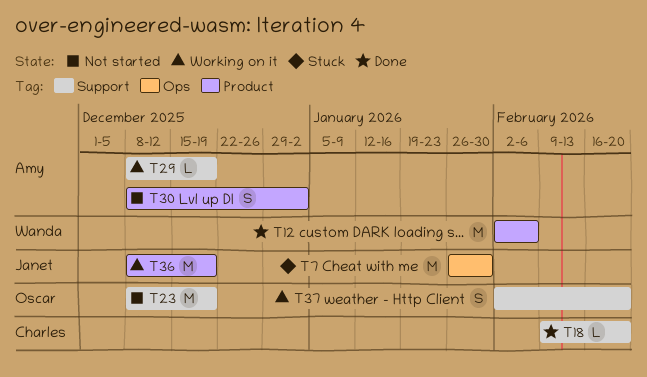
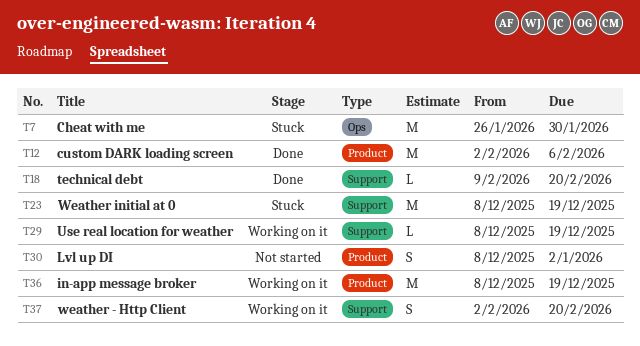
T23, status: Not started -> Stuck

